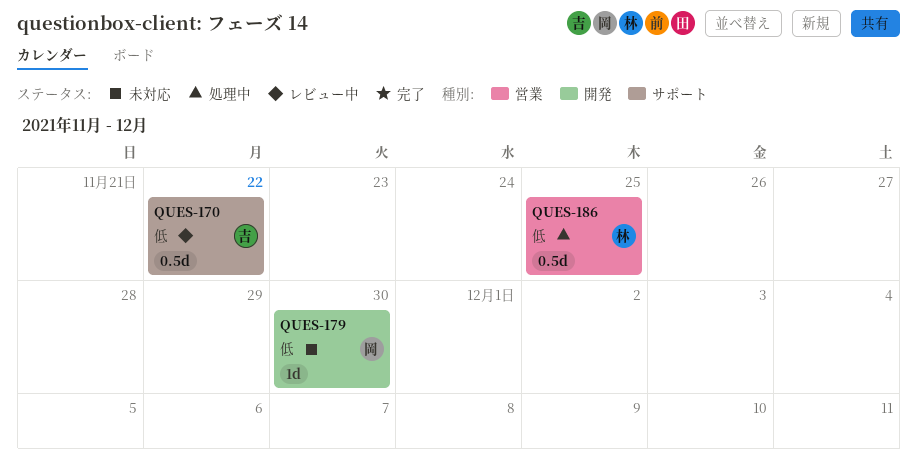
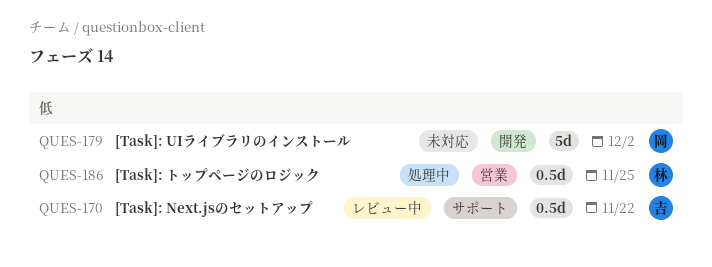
QUES-179, estimate: 1d -> 5d
QUES-179, due: Nov 30 -> Dec 2

